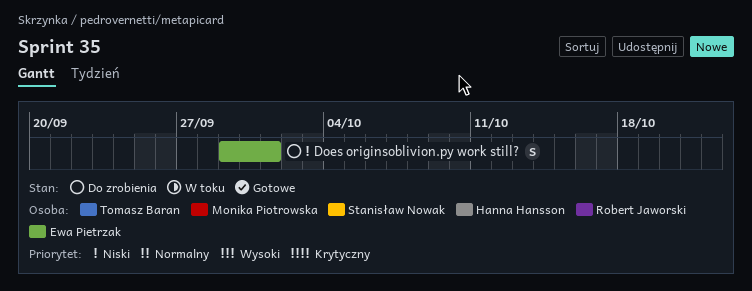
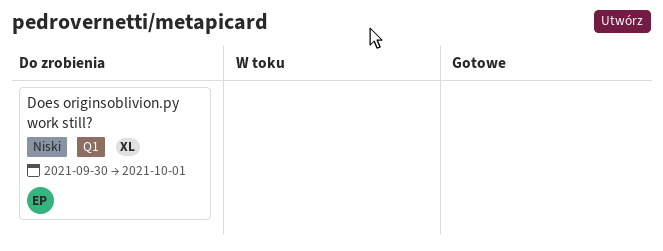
Does originsoblivion.py work still?, estimate: S -> XL
Does originsoblivion.py work still?, start: Sep 29 -> Sep 30

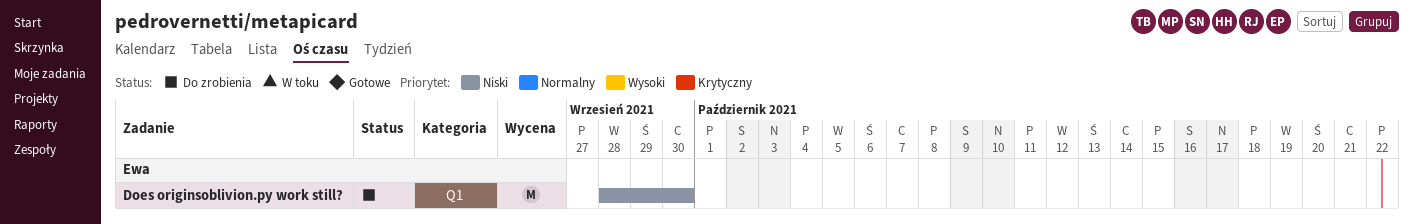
Does originsoblivion.py work still?, estimate: XL -> M
Does originsoblivion.py work still?, start: Sep 30 -> Sep 28
Does originsoblivion.py work still?, due: Oct 1 -> Sep 30

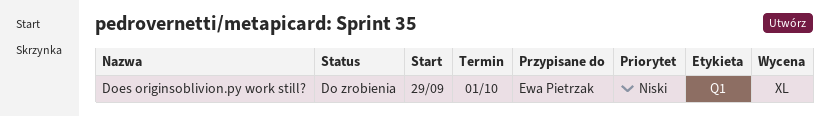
Does originsoblivion.py work still?, estimate: M -> XL
Does originsoblivion.py work still?, start: Sep 28 -> Sep 29
Does originsoblivion.py work still?, due: Sep 30 -> Oct 1

